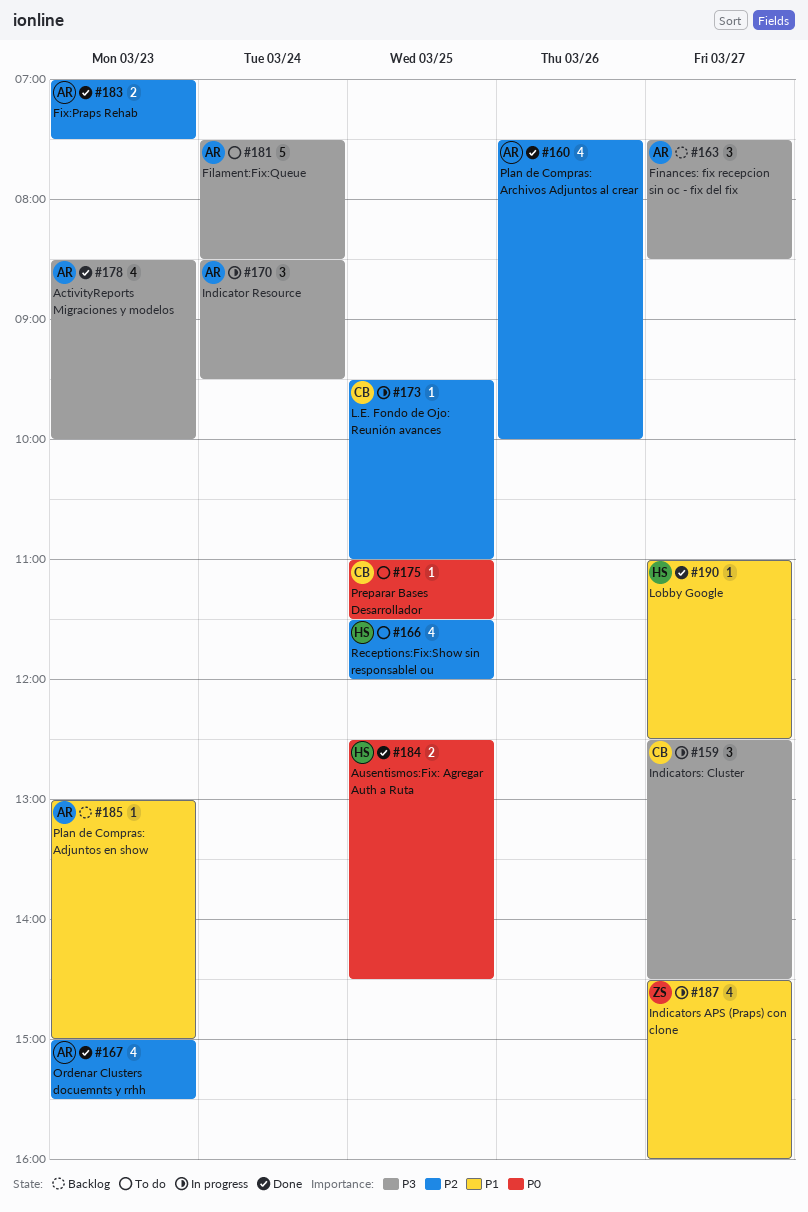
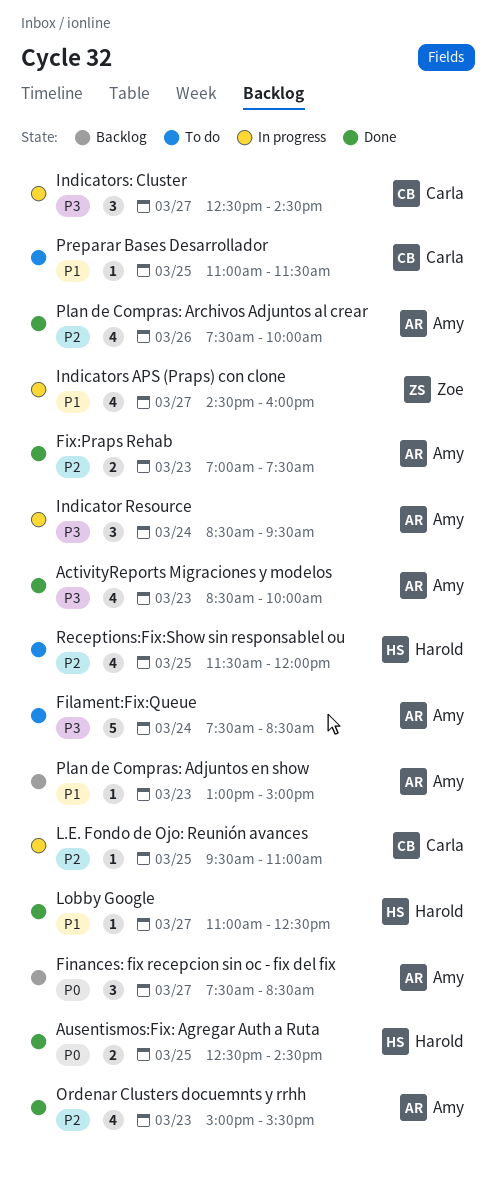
Finances: fix recepcion sin oc - fix del fix, priority: P3 -> P0
Preparar Bases Desarrollador, priority: P0 -> P1

